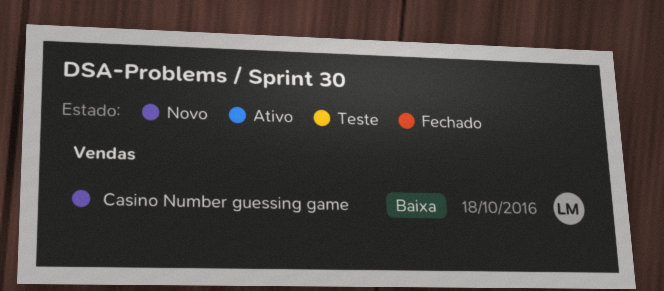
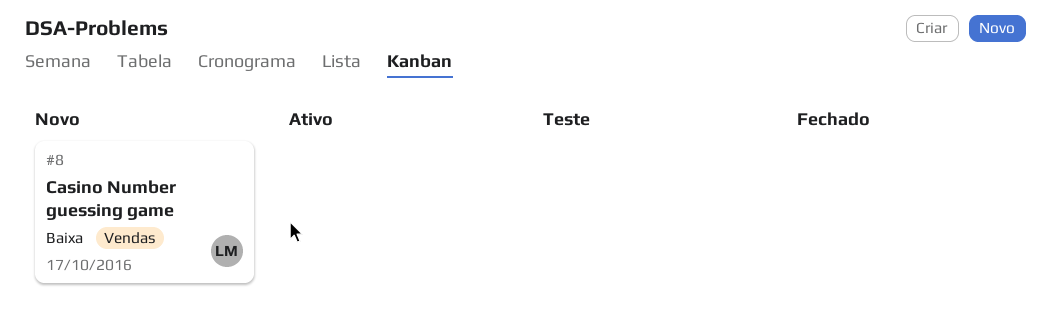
Casino Number guessing game, due: Oct 18 -> Oct 17

